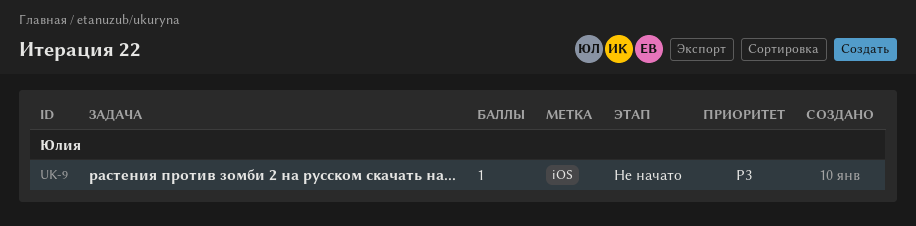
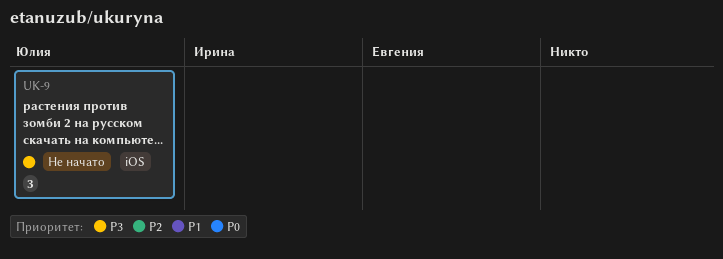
UK-9, estimate: 1 -> 3

